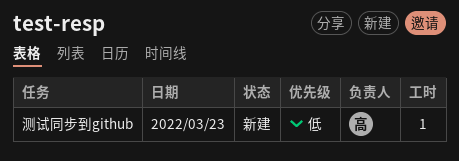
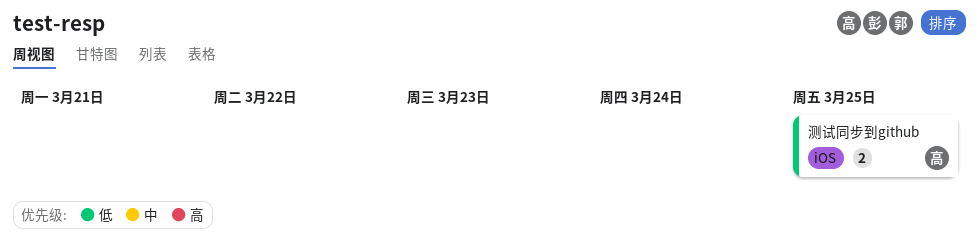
测试同步到github, estimate: 1 -> 2
测试同步到github, day: Mar 23 -> Mar 25

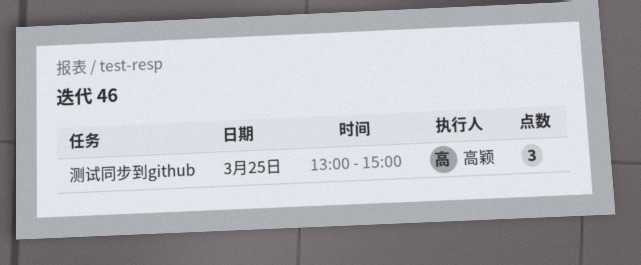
测试同步到github, estimate: 2 -> 3

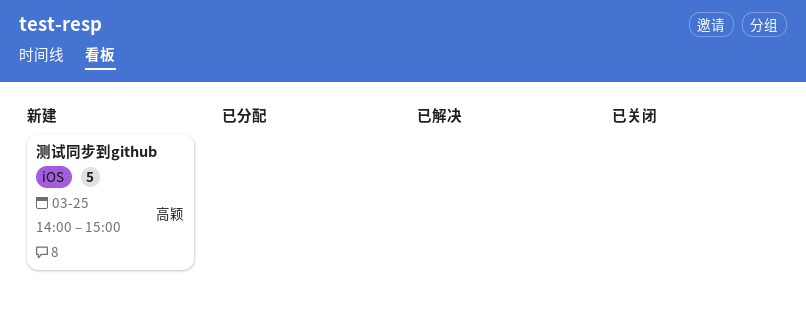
测试同步到github, estimate: 3 -> 5
测试同步到github, begins: 13:00 -> 14:00

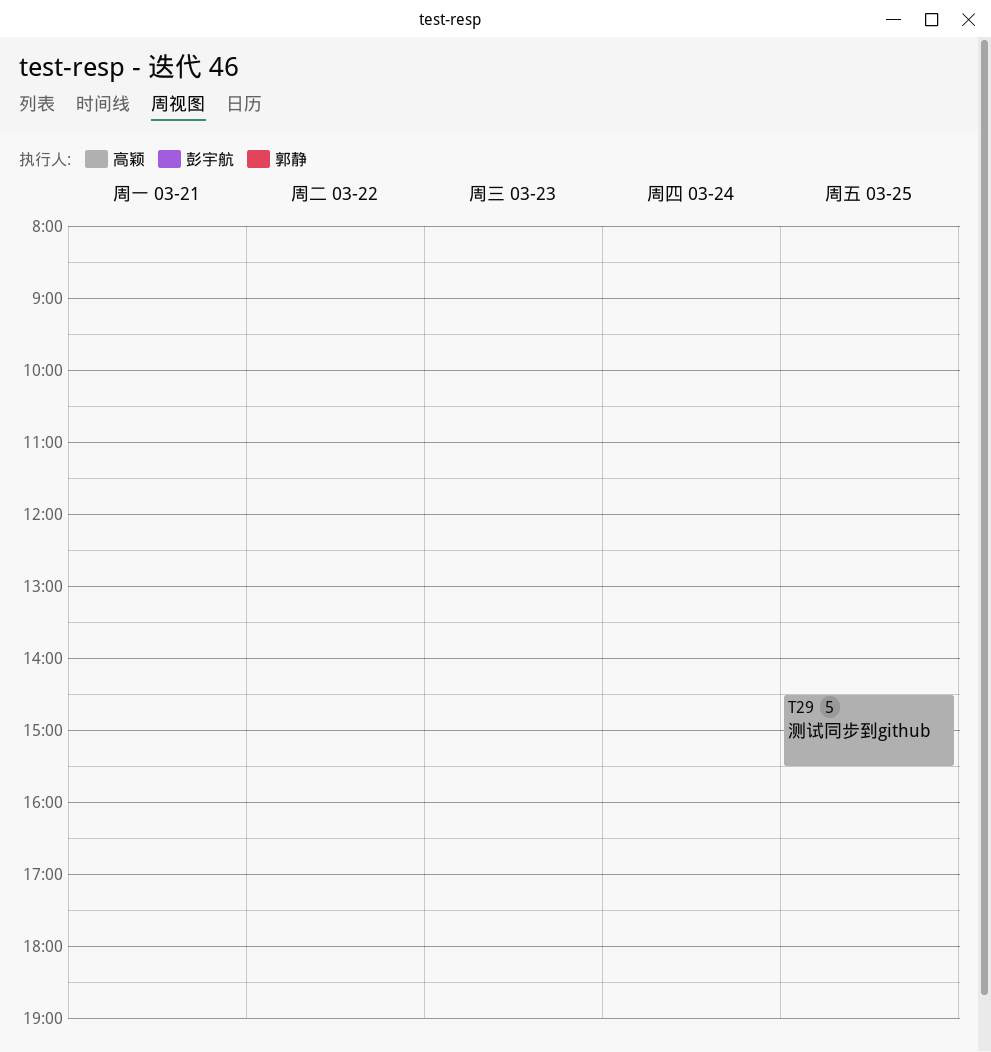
测试同步到github, begins: 14:00 -> 14:30
测试同步到github, ends: 15:00 -> 15:30

